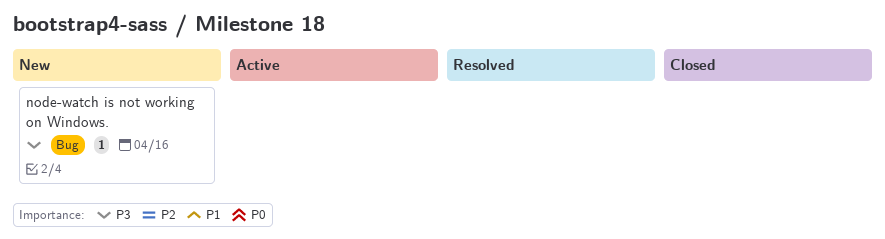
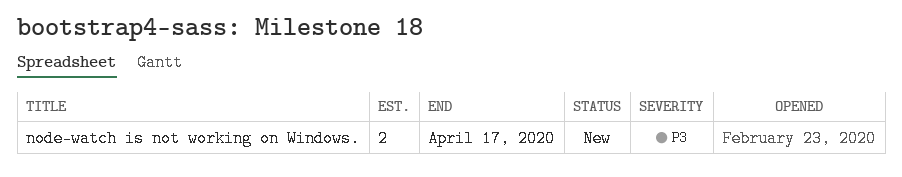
node-watch is not working on Windows., estimate: 1 -> 2
node-watch is not working on Windows., due: Apr 16 -> Apr 17

